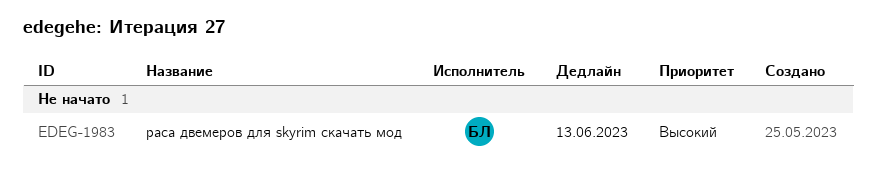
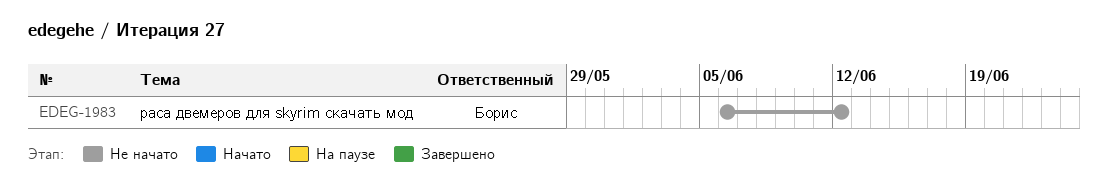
EDEG-1983, due: Jun 13 -> Jun 12

